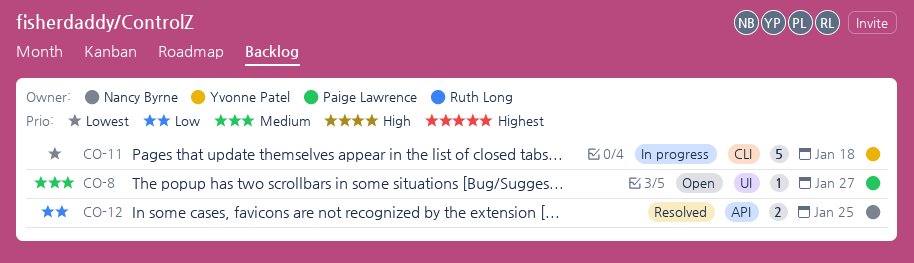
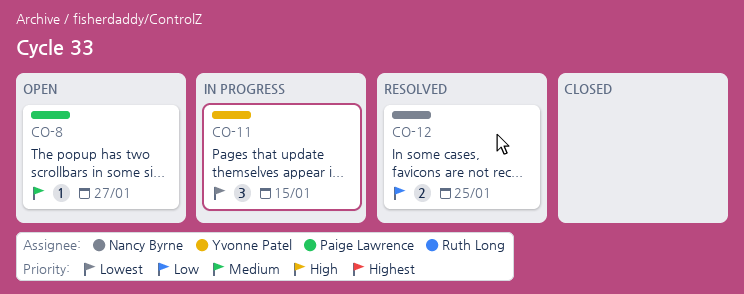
CO-11, estimate: 5 -> 3
CO-11, due: Jan 18 -> Jan 15

